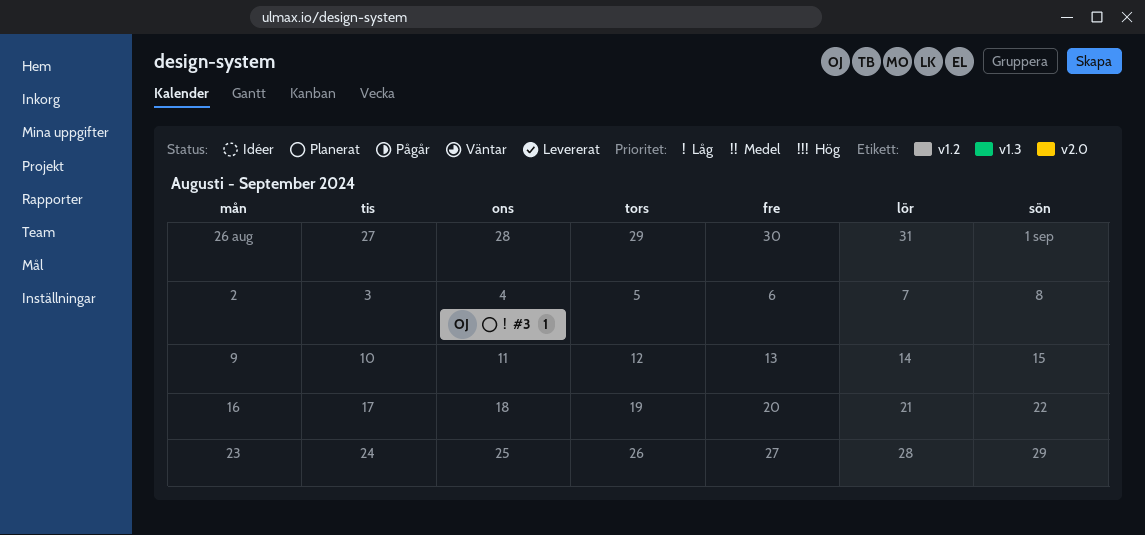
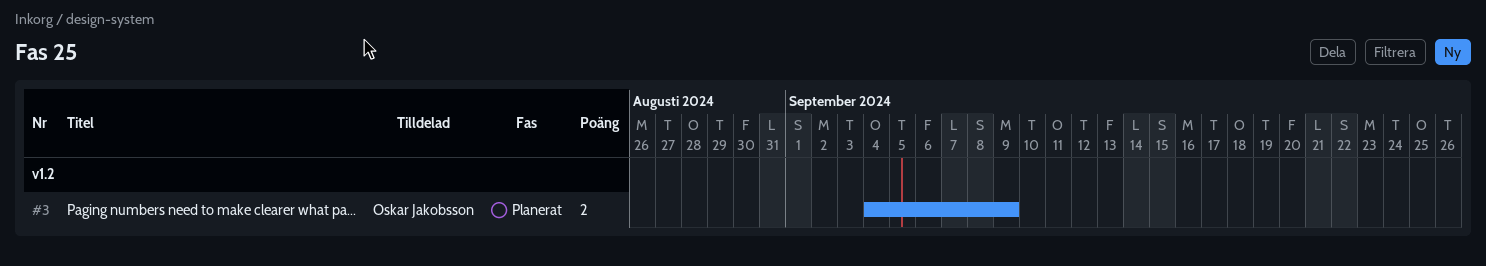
#3, estimate: 1 -> 2
#3, due: Sep 4 -> Sep 9

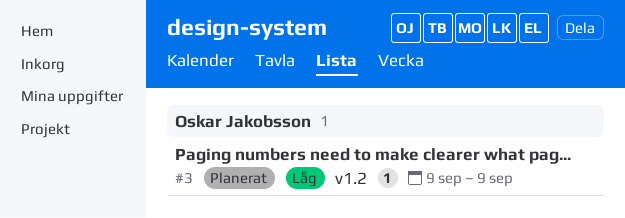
#3, estimate: 2 -> 1
#3, start: Sep 4 -> Sep 9

